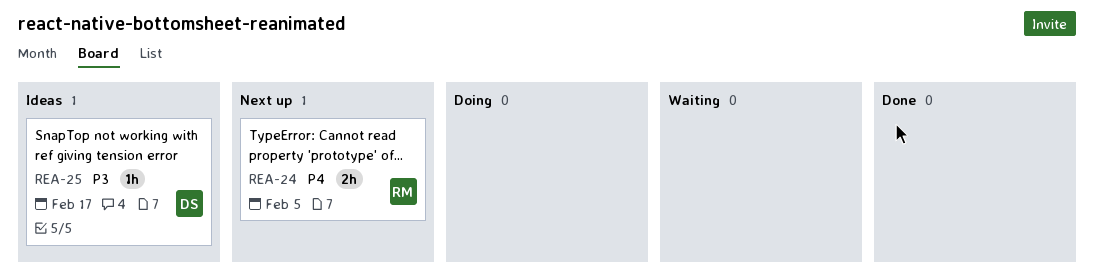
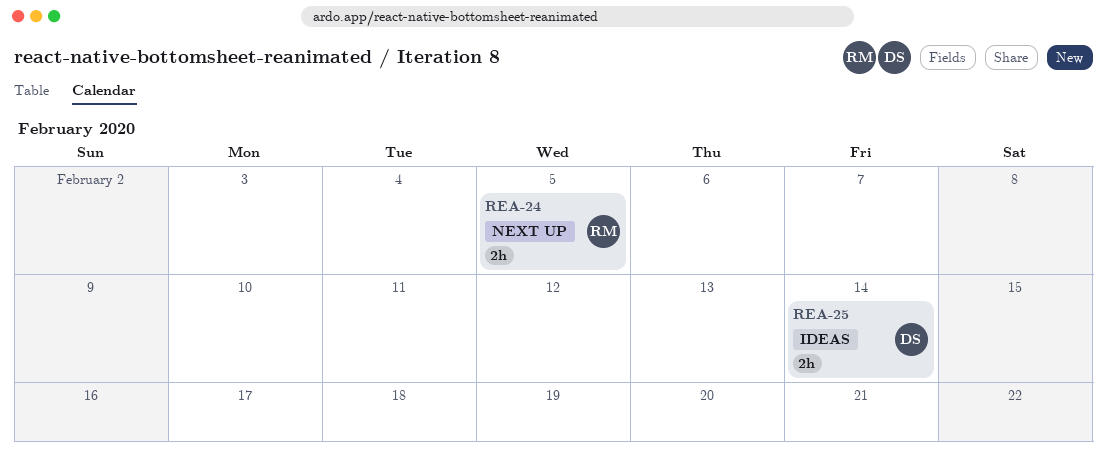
REA-25, estimate: 1h -> 2h
REA-25, due: Feb 17 -> Feb 14

